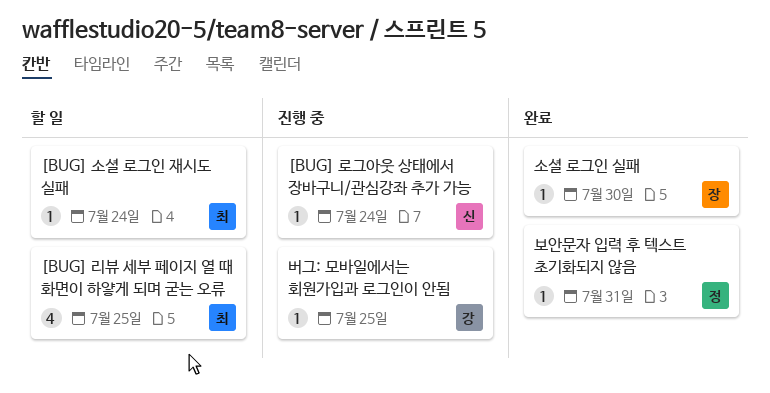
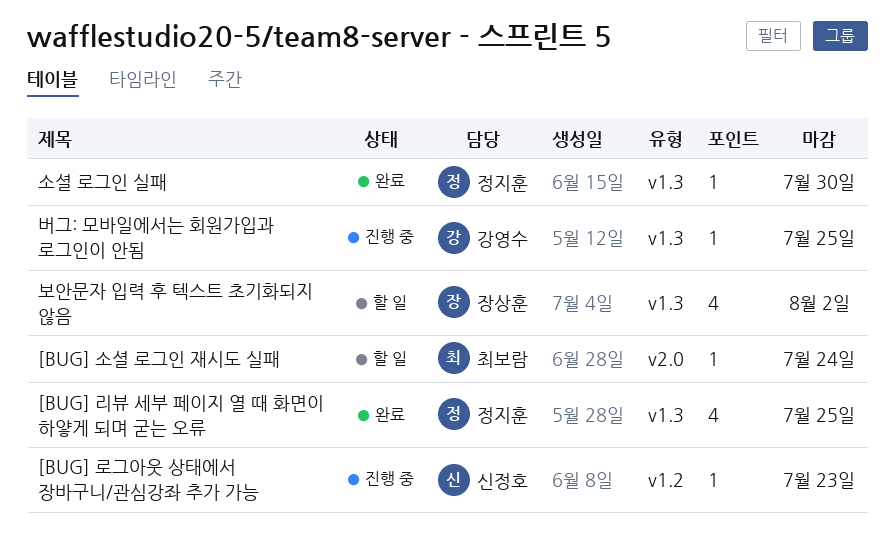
[BUG] 로그아웃 상태에서 장바구니/관심강좌 추가 가능, due: Jul 24 -> Jul 23
[BUG] 리뷰 세부 페이지 열 때 화면이 하얗게 되며 굳는 오류, status: 할 일 -> 완료
[BUG] 리뷰 세부 페이지 열 때 화면이 하얗게 되며 굳는 오류, owner: 최보람 -> 정지훈
보안문자 입력 후 텍스트 초기화되지 않음, status: 완료 -> 할 일
보안문자 입력 후 텍스트 초기화되지 않음, owner: 정지훈 -> 장상훈
보안문자 입력 후 텍스트 초기화되지 않음, estimate: 1 -> 4
보안문자 입력 후 텍스트 초기화되지 않음, due: Jul 31 -> Aug 2
소셜 로그인 실패, owner: 장상훈 -> 정지훈

